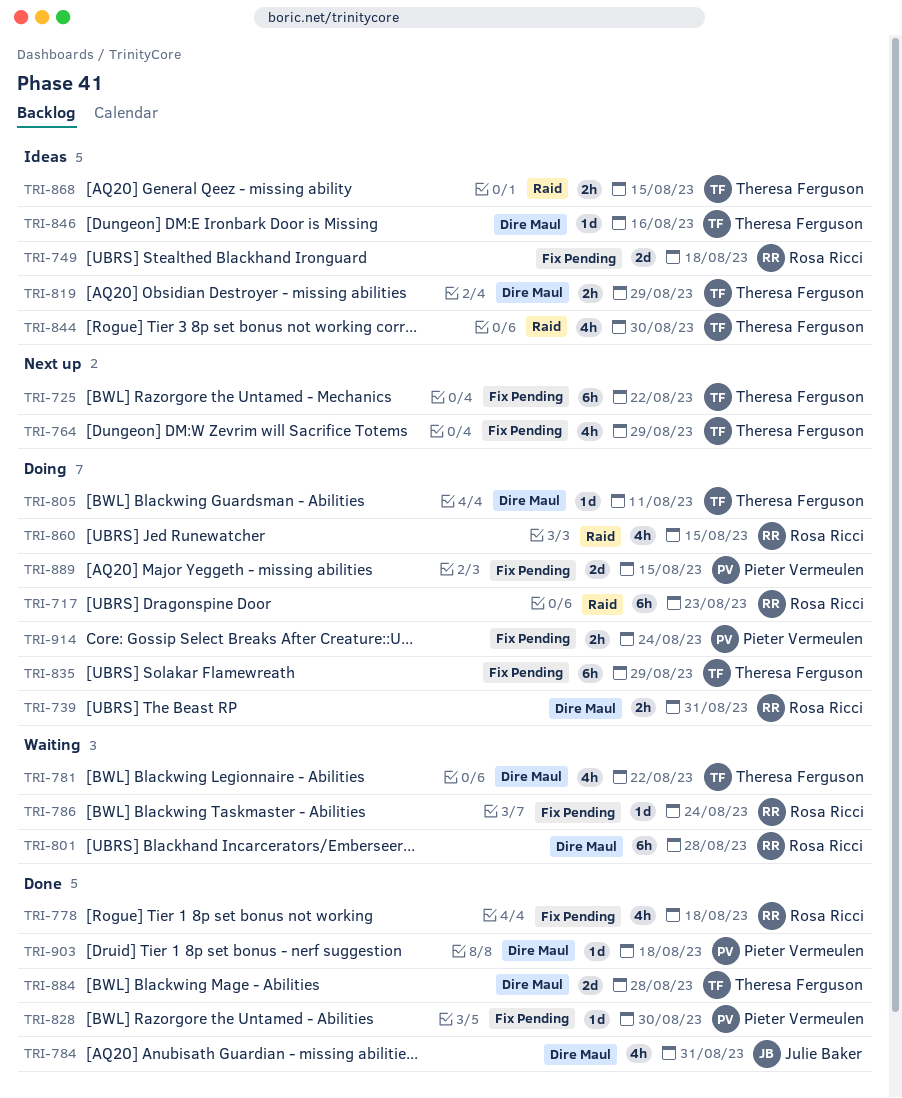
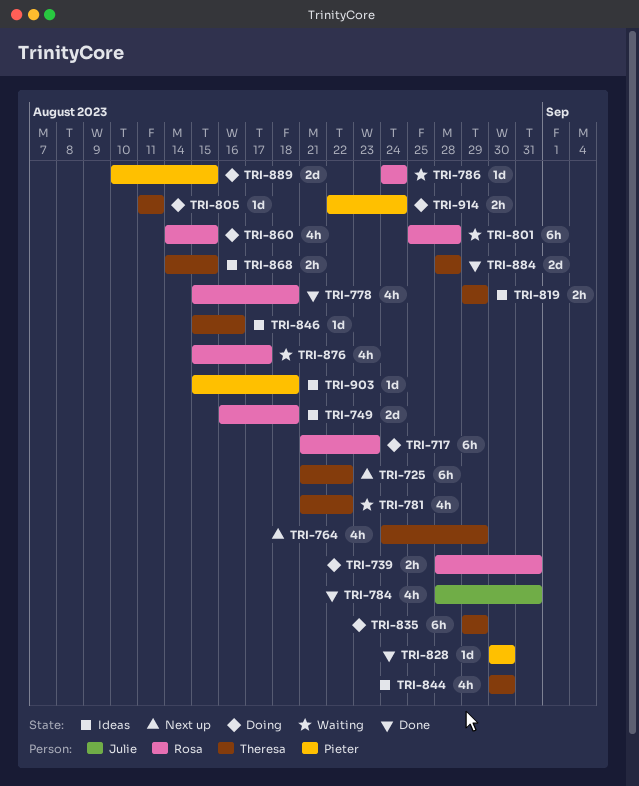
TRI-876: none -> present
TRI-903, status: Done -> Ideas

